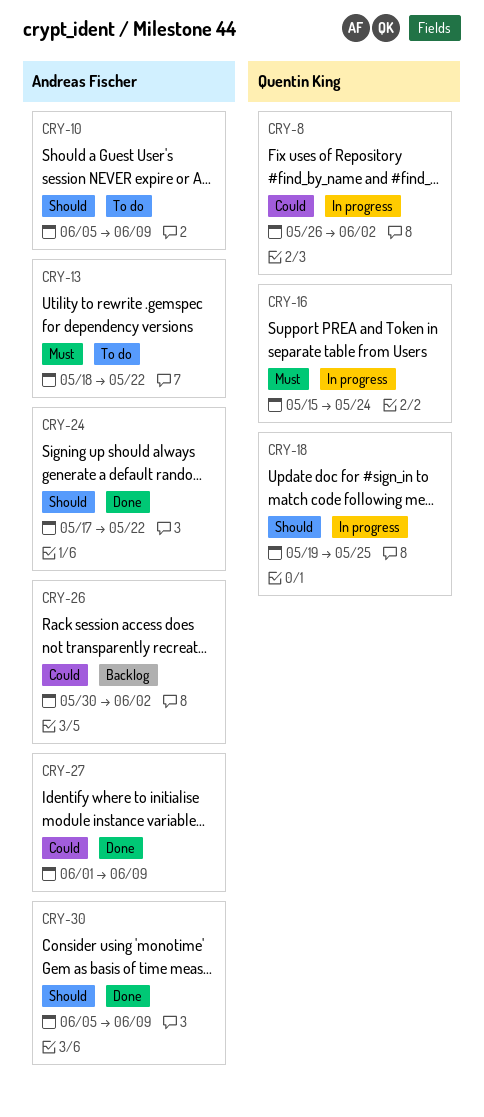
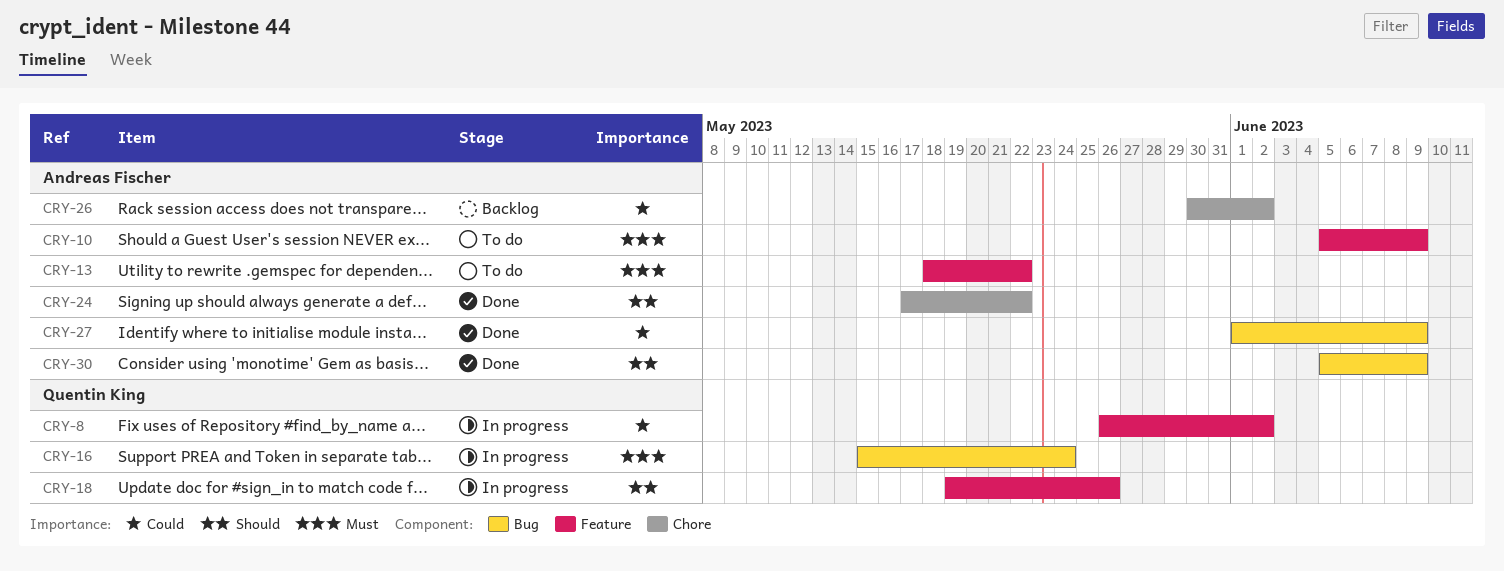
CRY-10, priority: Should -> Must
CRY-18, due: May 25 -> May 26

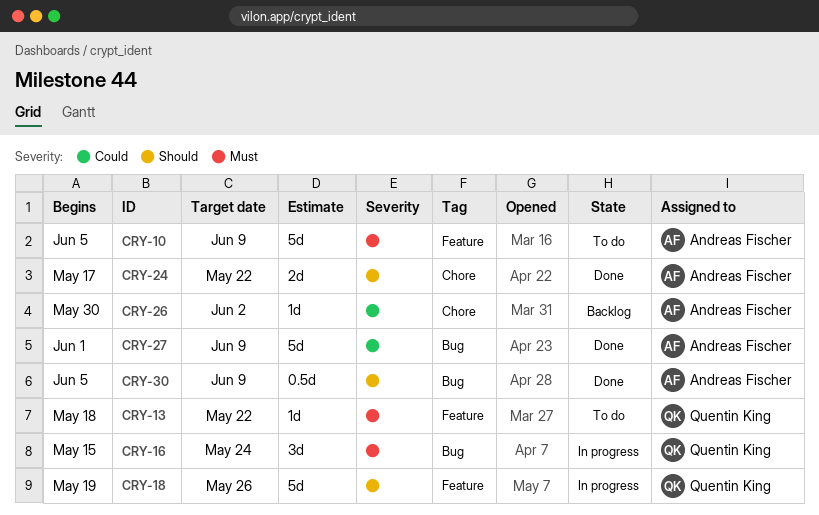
CRY-8: present -> none
CRY-13, owner: Andreas Fischer -> Quentin King

